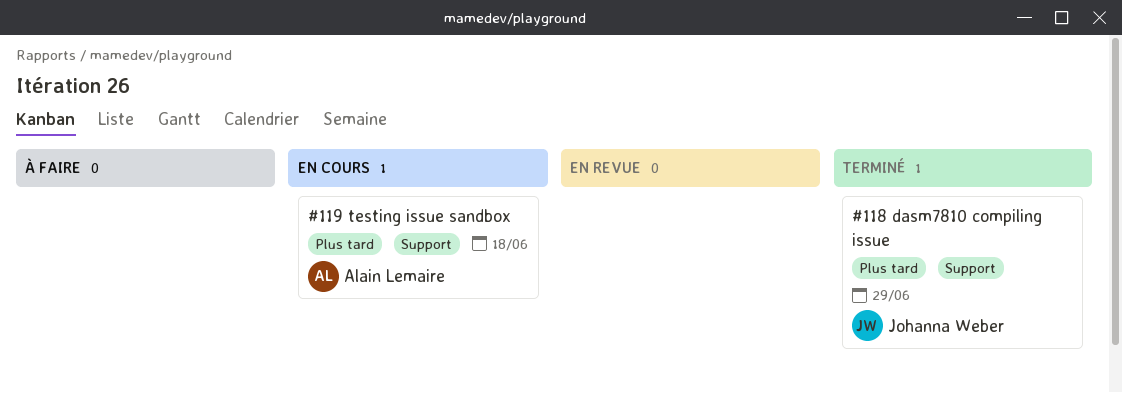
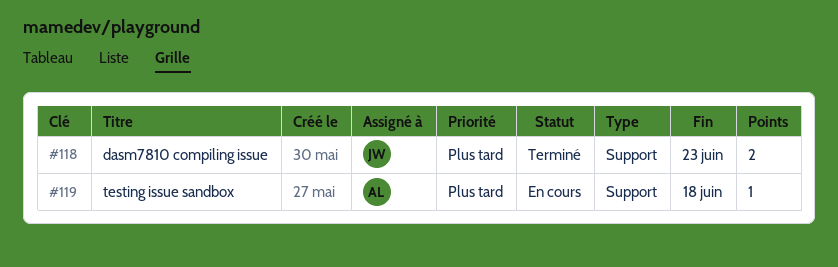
#118, due: Jun 29 -> Jun 23

